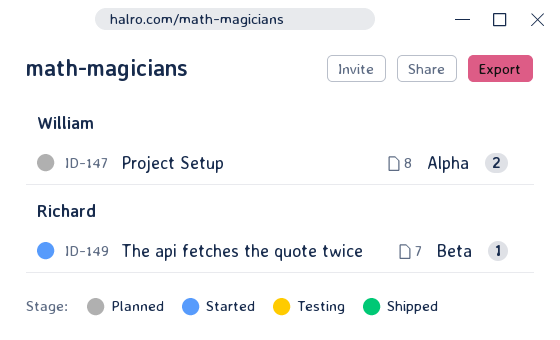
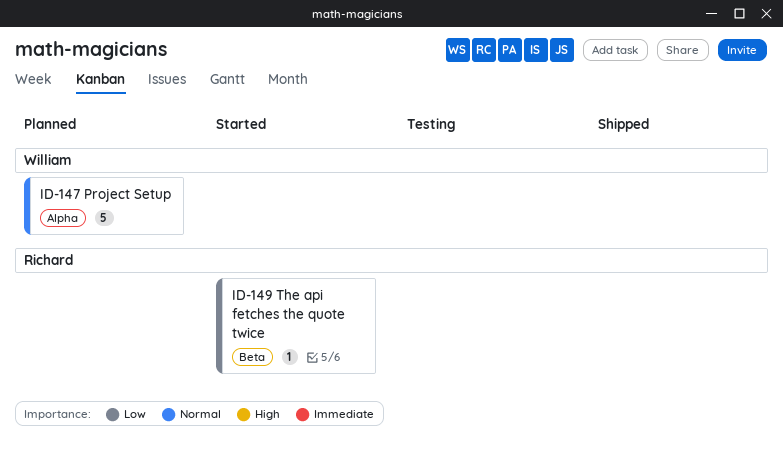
ID-147, estimate: 2 -> 5

